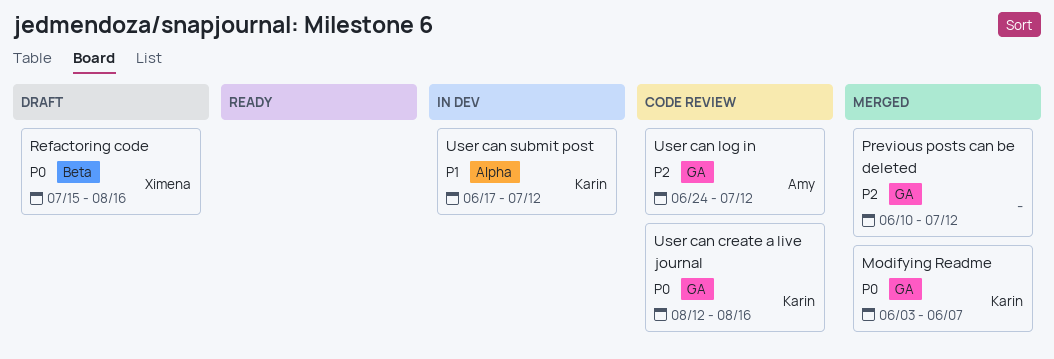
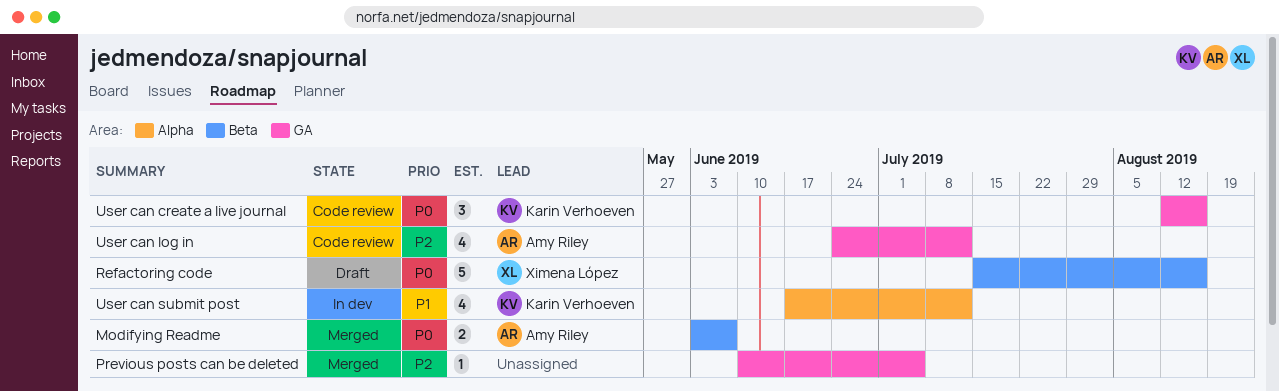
Modifying Readme, owner: Karin Verhoeven -> Amy Riley
Modifying Readme, label: GA -> Beta
Previous posts can be deleted, due: Jul 12 -> Jul 5

